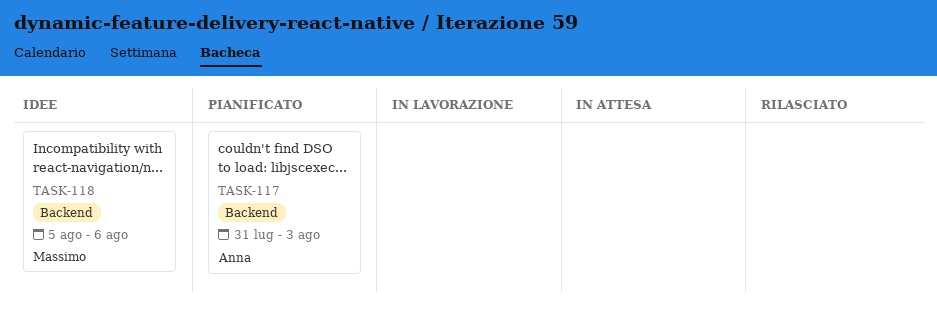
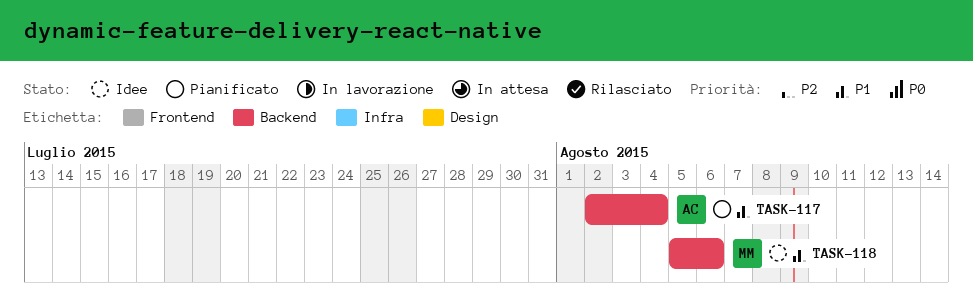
TASK-117, start: Jul 31 -> Aug 2
TASK-117, due: Aug 3 -> Aug 4

